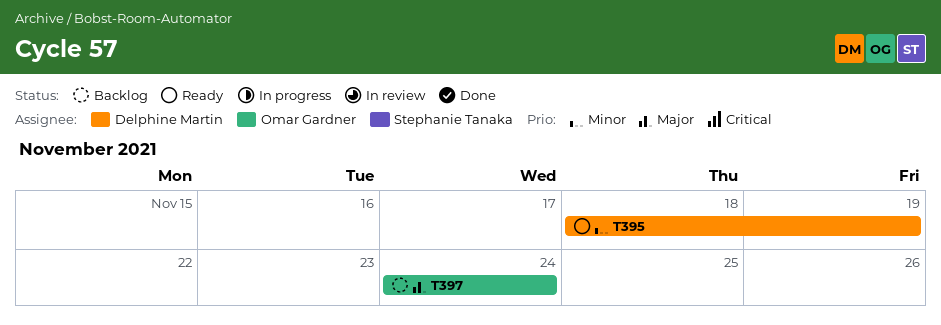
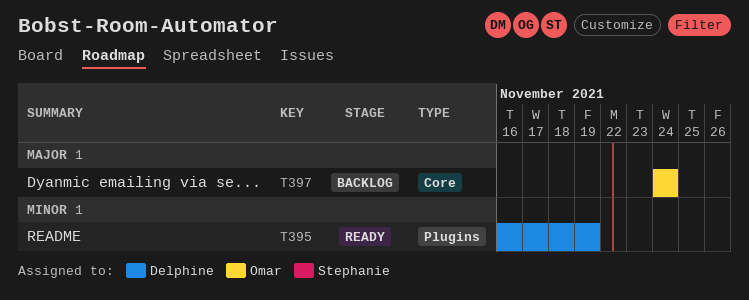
T395, start: Nov 18 -> Nov 16

